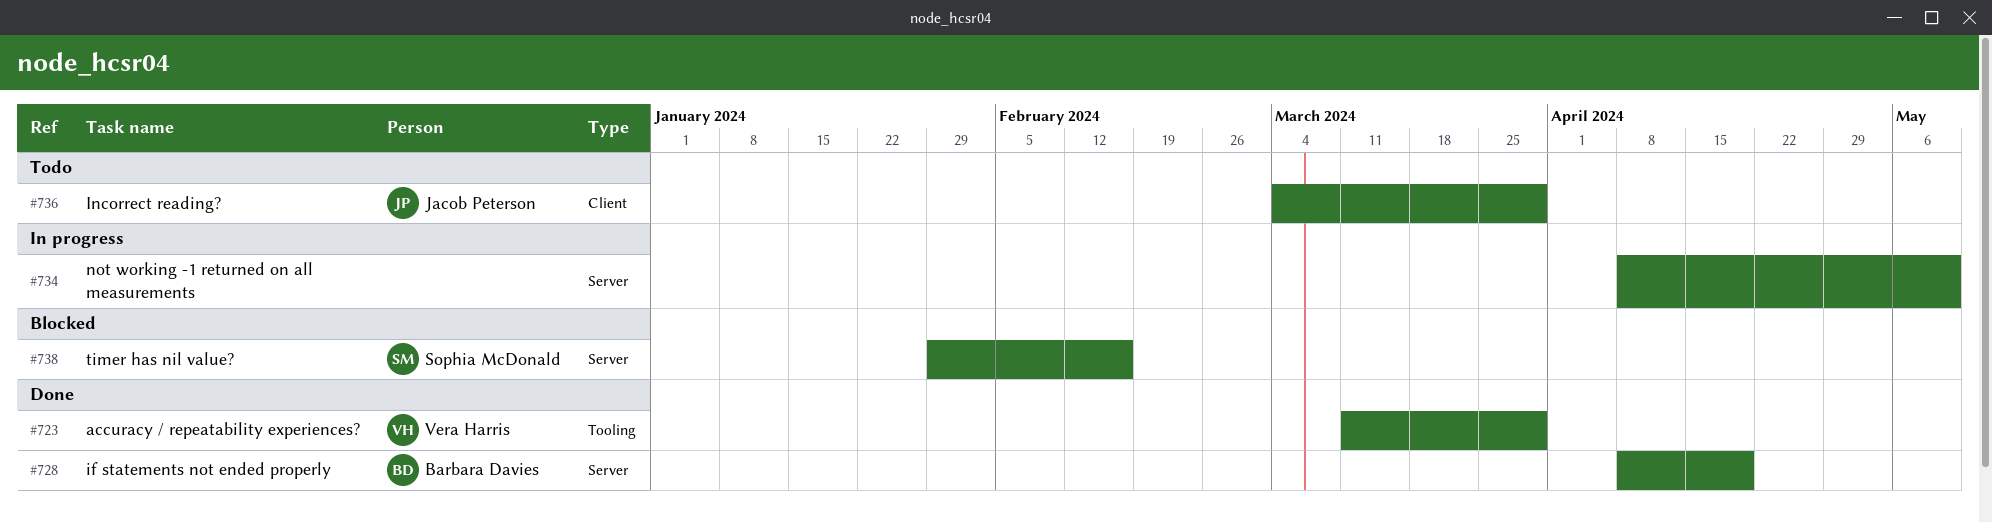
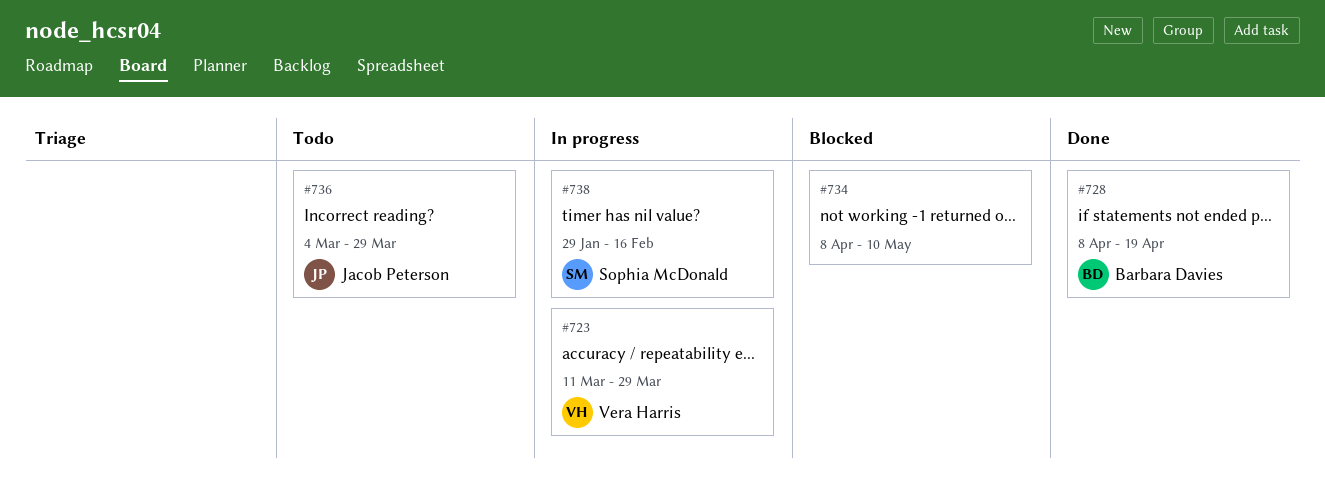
#723, status: Done -> In progress
#734, status: In progress -> Blocked
#738, status: Blocked -> In progress

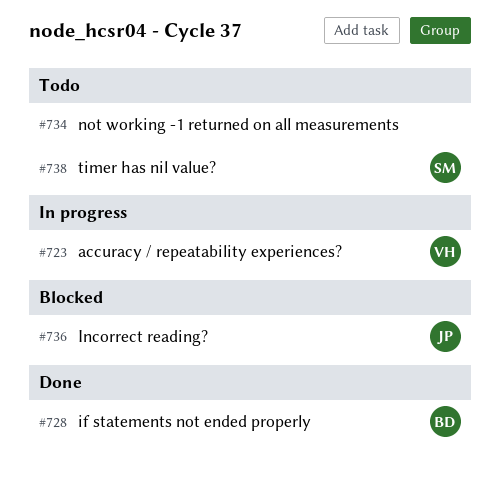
#734, status: Blocked -> Todo
#736, status: Todo -> Blocked
#738, status: In progress -> Todo

